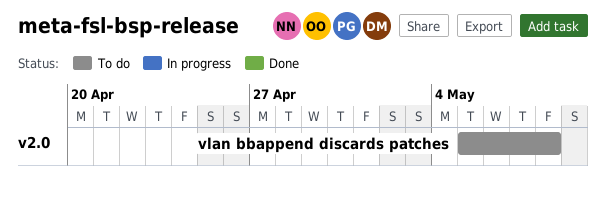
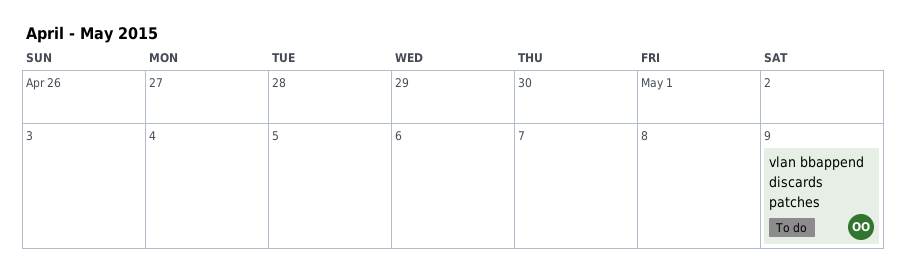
vlan bbappend discards patches, due: May 8 -> May 9

